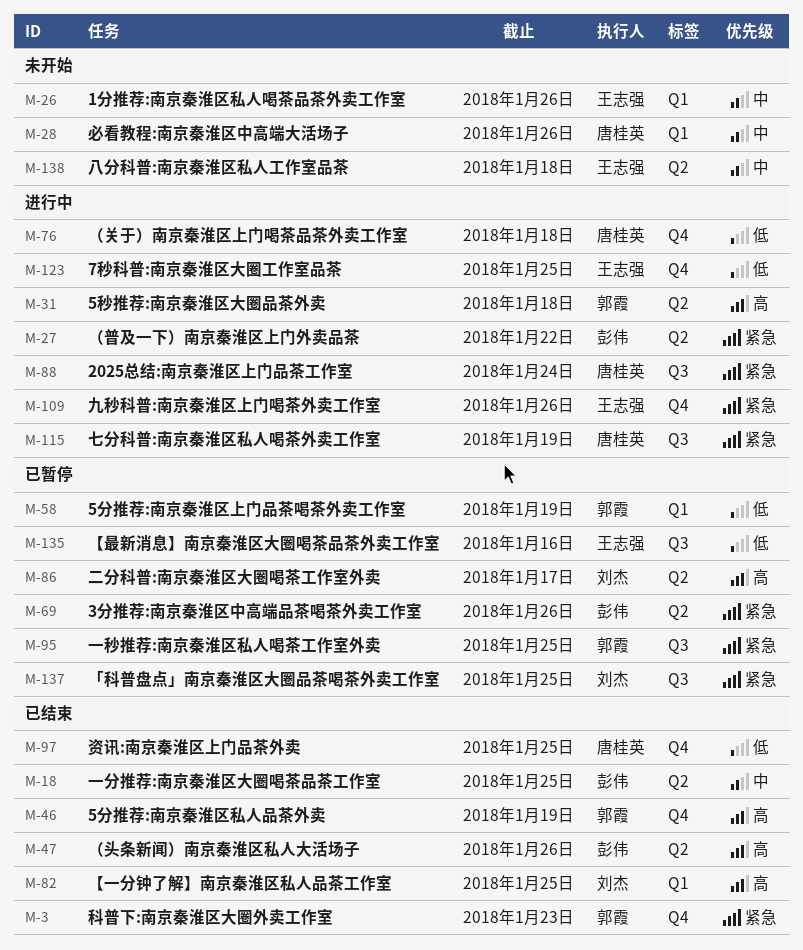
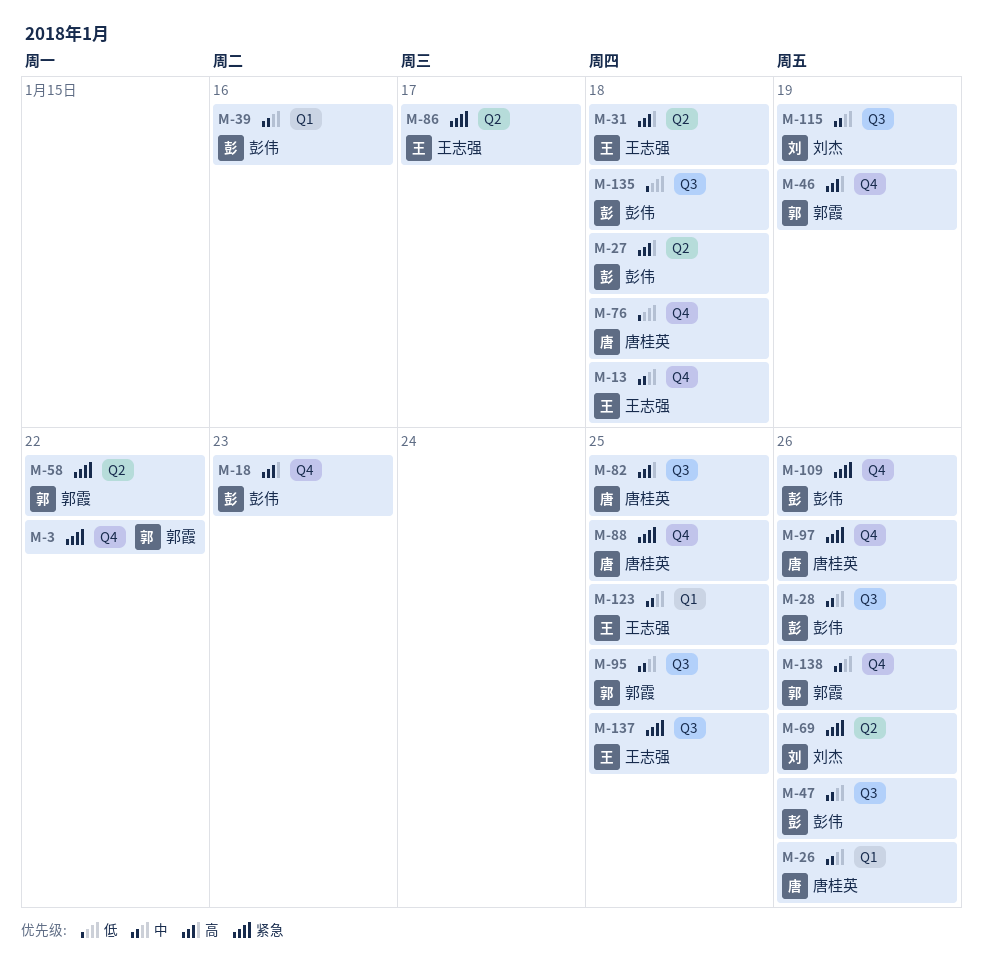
M-3, due: Jan 23 -> Jan 22
M-13: none -> present
M-18, priority: 中 -> 高
M-18, label: Q2 -> Q4
M-18, due: Jan 25 -> Jan 23
M-26, owner: 王志强 -> 唐桂英
M-27, priority: 紧急 -> 高
M-27, due: Jan 22 -> Jan 18
M-28, owner: 唐桂英 -> 彭伟
M-28, label: Q1 -> Q3
M-31, owner: 郭霞 -> 王志强
M-39: none -> present
M-47, priority: 高 -> 中
M-47, label: Q2 -> Q3
M-58, priority: 低 -> 紧急
M-58, label: Q1 -> Q2
M-58, due: Jan 19 -> Jan 22
M-69, owner: 彭伟 -> 刘杰
M-82, owner: 刘杰 -> 唐桂英
M-82, label: Q1 -> Q3
M-86, owner: 刘杰 -> 王志强
M-86, priority: 高 -> 紧急
M-88, label: Q3 -> Q4
M-88, due: Jan 24 -> Jan 25
M-95, priority: 紧急 -> 中
M-97, priority: 低 -> 紧急
M-97, due: Jan 25 -> Jan 26
M-109, owner: 王志强 -> 彭伟
M-115, owner: 唐桂英 -> 刘杰
M-115, priority: 紧急 -> 中
M-123, priority: 低 -> 中
M-123, label: Q4 -> Q1
M-135, owner: 王志强 -> 彭伟
M-135, due: Jan 16 -> Jan 18
M-137, owner: 刘杰 -> 王志强
M-138, owner: 王志强 -> 郭霞
M-138, label: Q2 -> Q4
M-138, due: Jan 18 -> Jan 26

